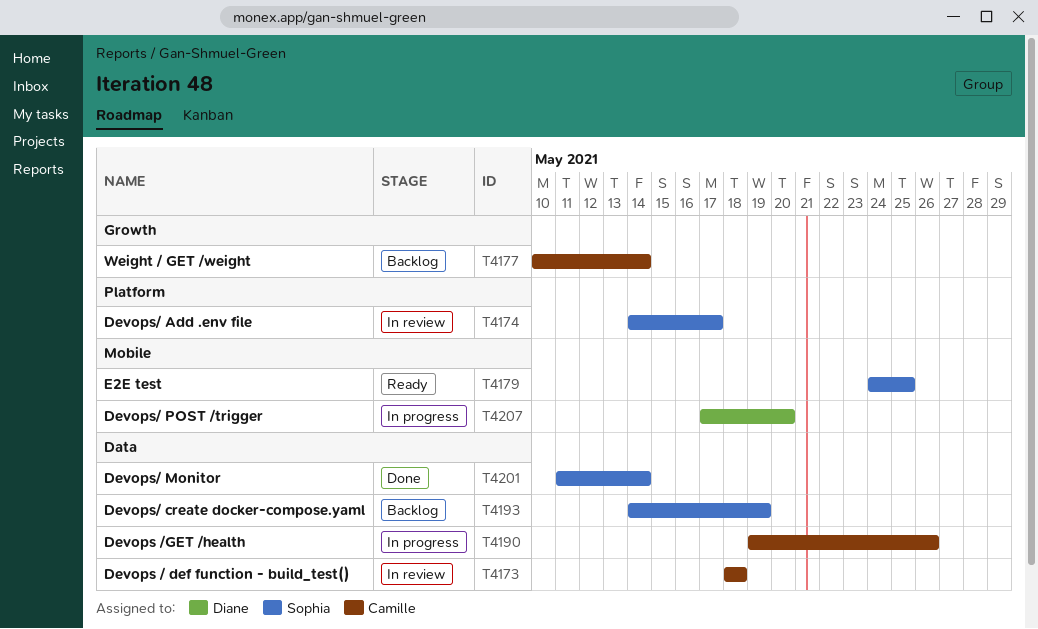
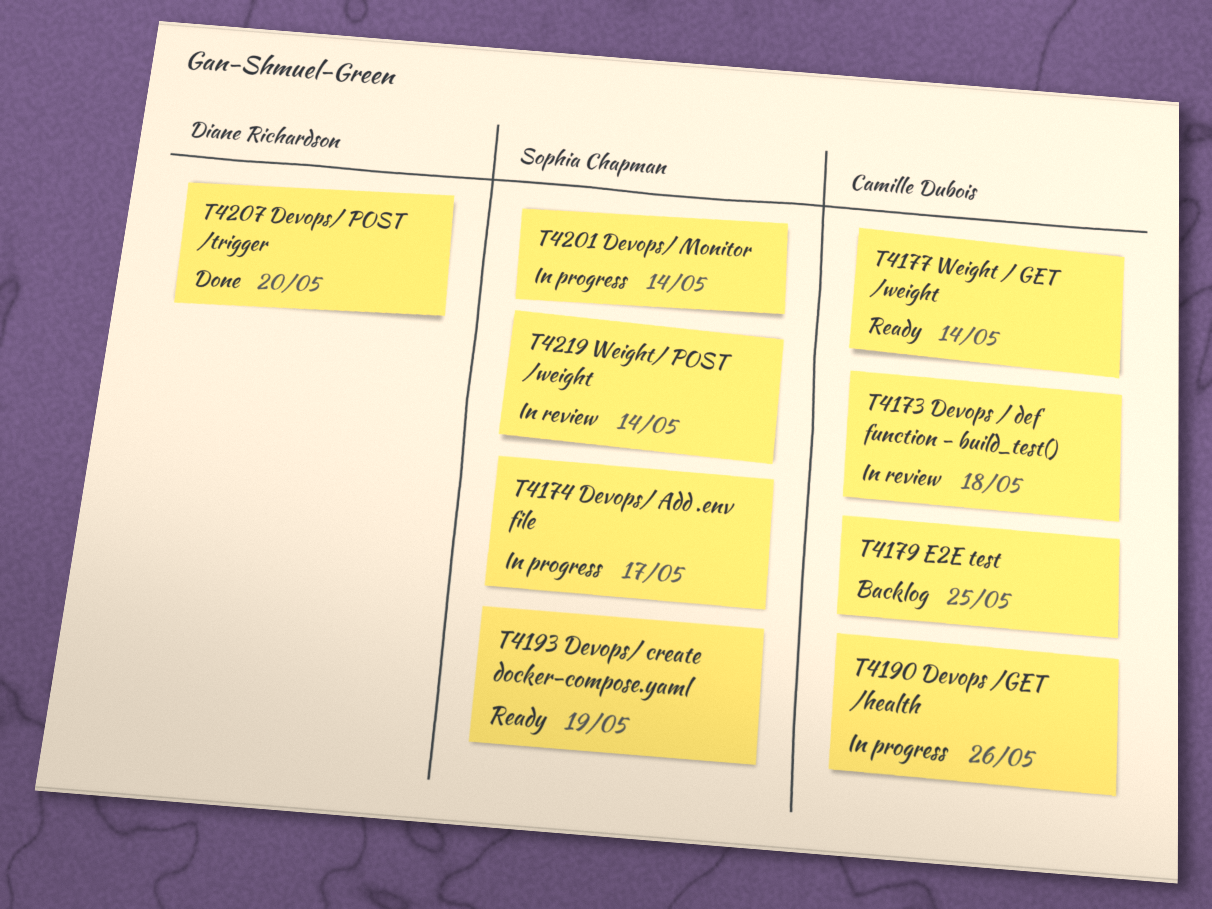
T4174, status: In review -> In progress
T4177, status: Backlog -> Ready
T4179, status: Ready -> Backlog
T4179, owner: Sophia Chapman -> Camille Dubois
T4193, status: Backlog -> Ready
T4201, status: Done -> In progress
T4207, status: In progress -> Done
T4219: none -> present

